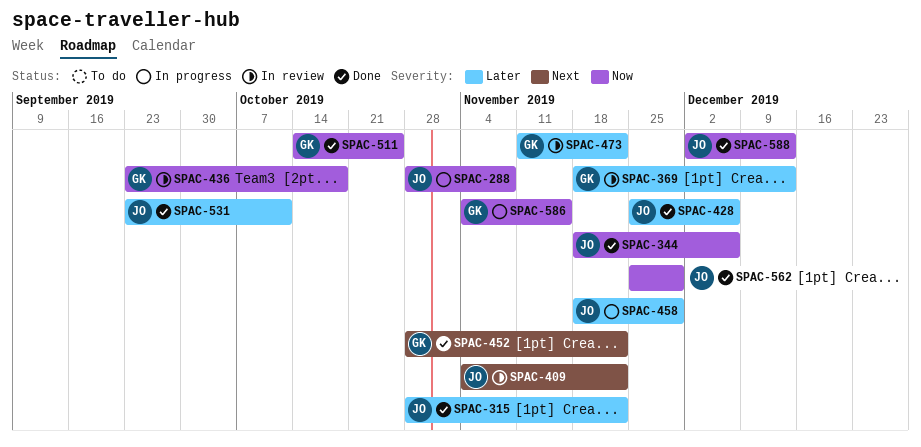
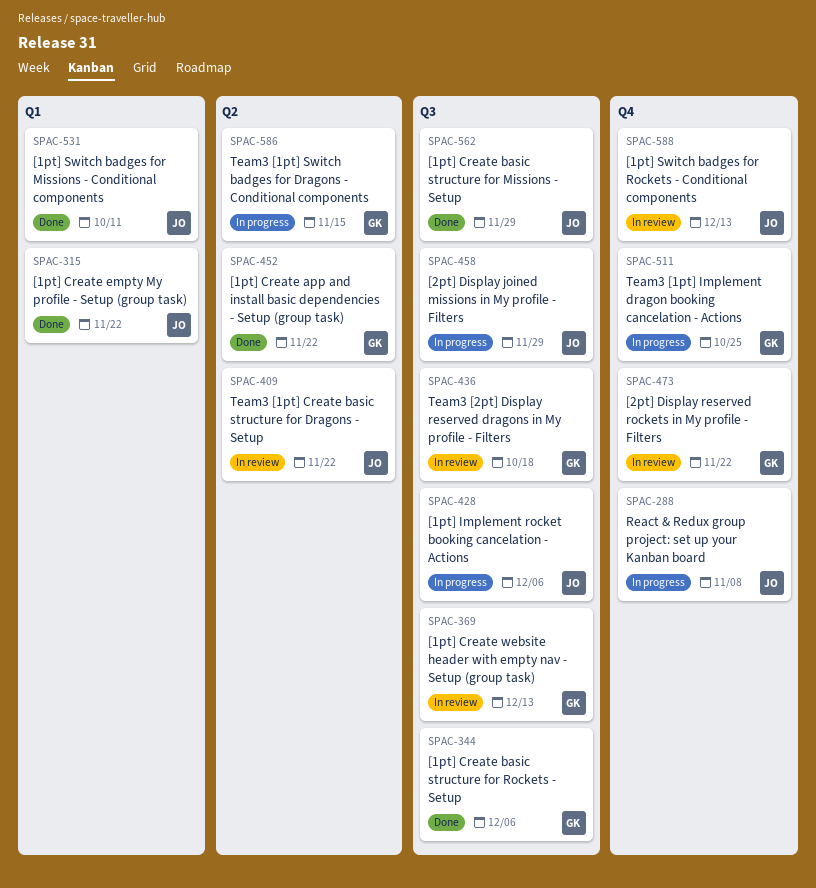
SPAC-344, owner: JO -> GK
SPAC-428, status: Done -> In progress
SPAC-511, status: Done -> In progress
SPAC-588, status: Done -> In review

